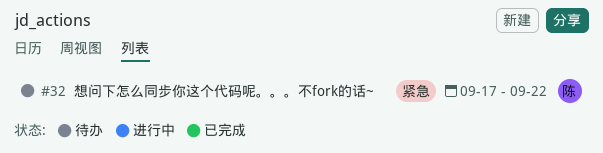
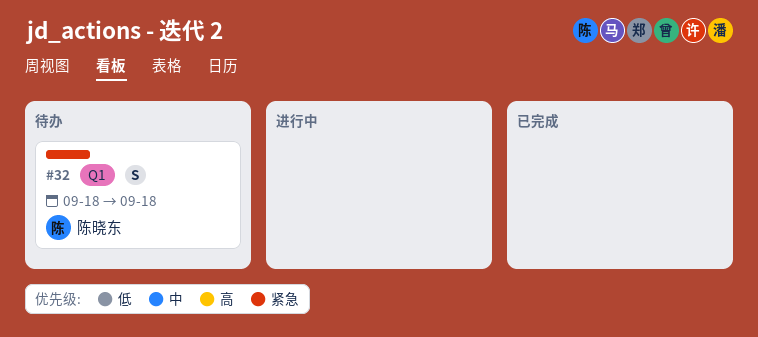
#32, start: Sep 17 -> Sep 18
#32, due: Sep 22 -> Sep 18

